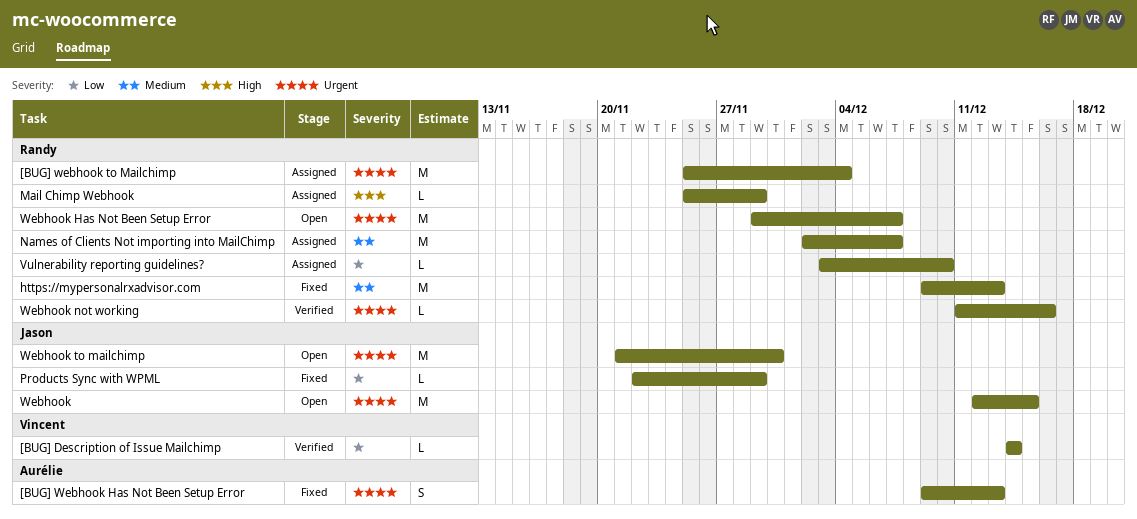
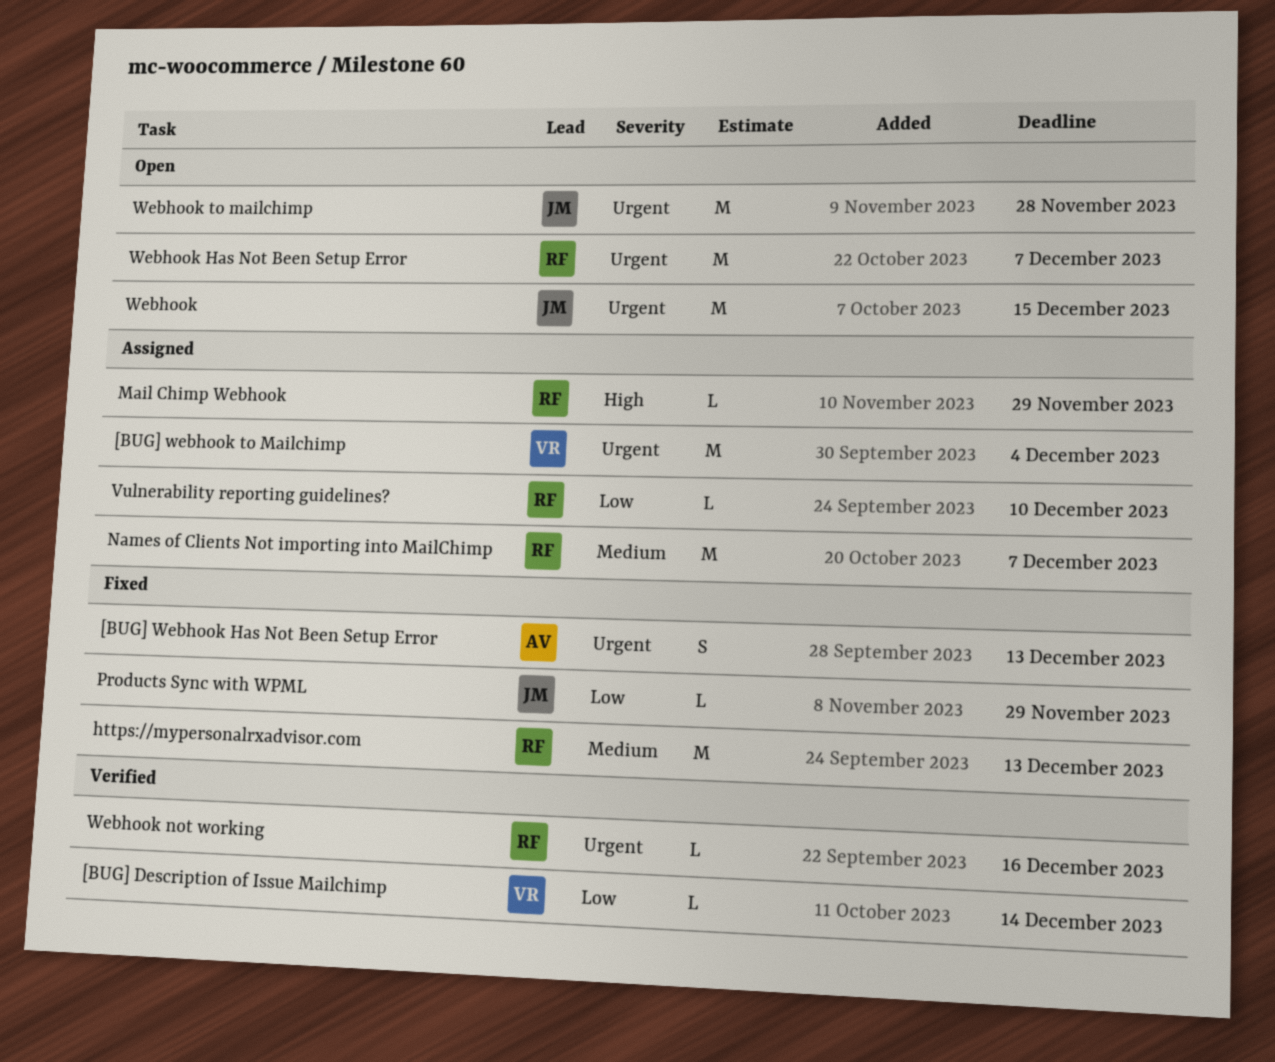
[BUG] webhook to Mailchimp, owner: Randy -> Vincent
Webhook to mailchimp, due: Nov 30 -> Nov 28

